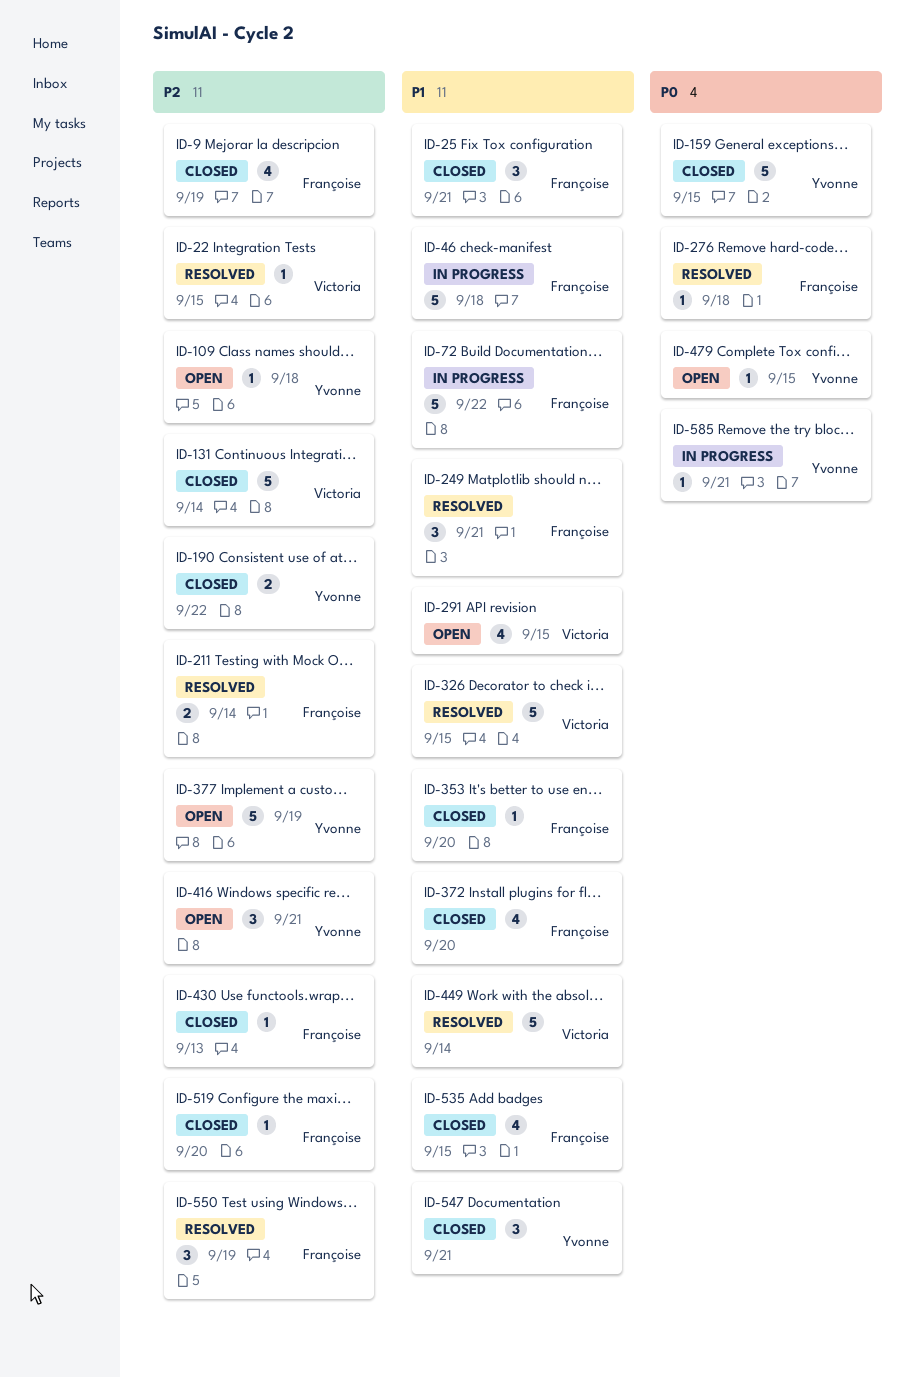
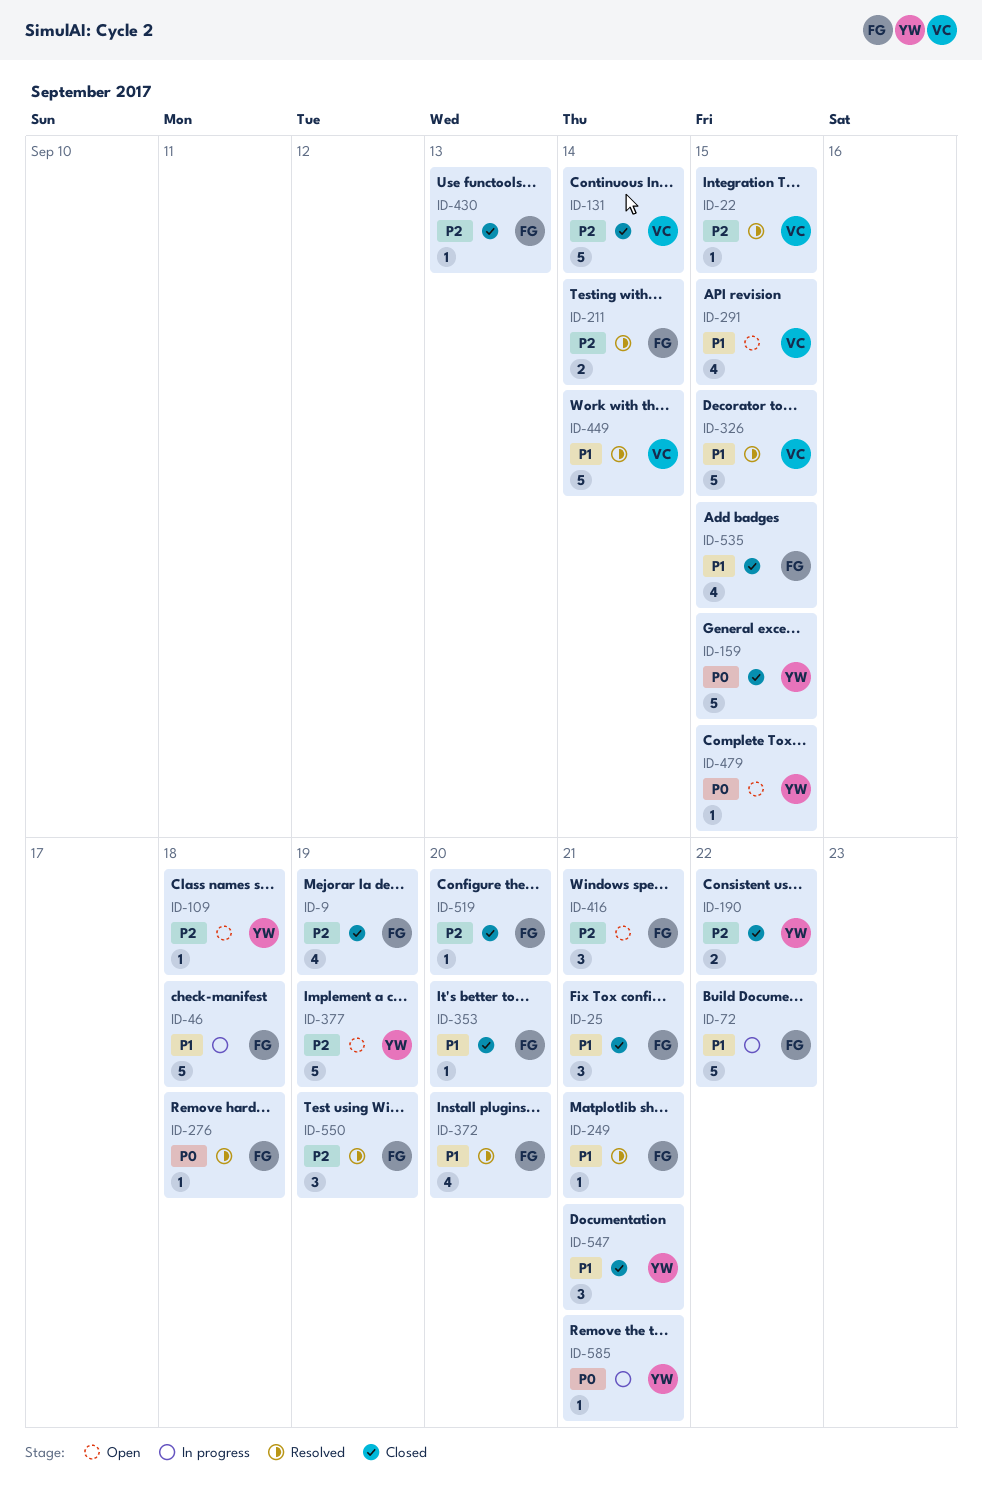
ID-249, estimate: 3 -> 1
ID-372, status: Closed -> Resolved
ID-416, owner: Yvonne -> Françoise

